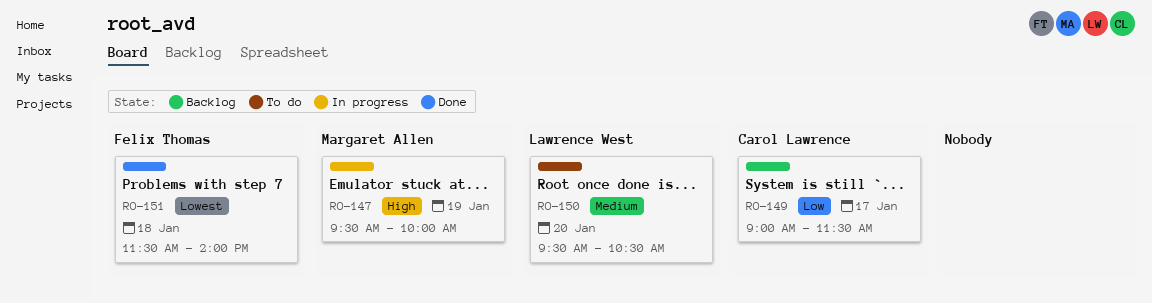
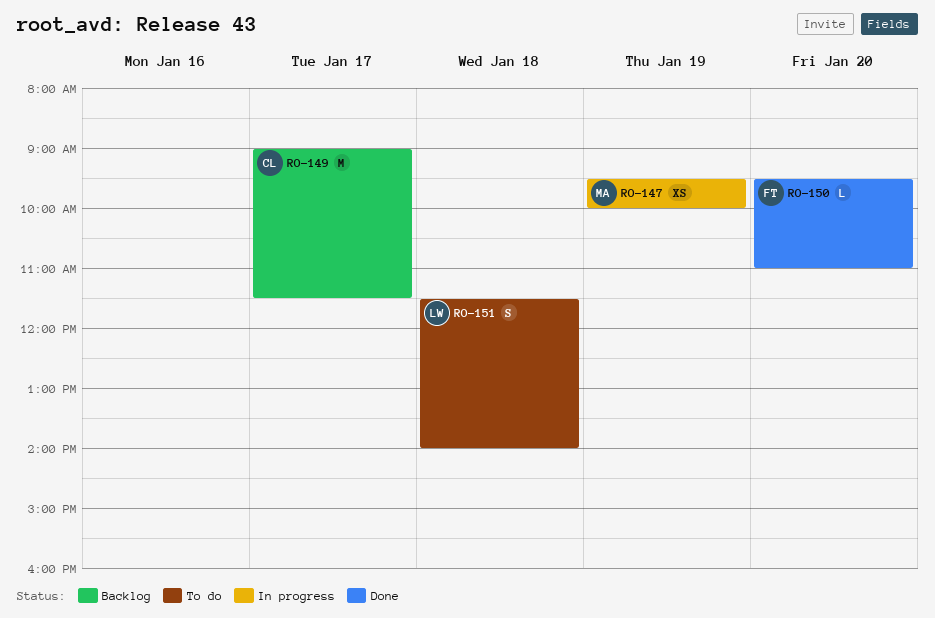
RO-150, status: To do -> Done
RO-150, owner: Lawrence West -> Felix Thomas
RO-150, ends: 10:30 -> 11:00
RO-151, status: Done -> To do
RO-151, owner: Felix Thomas -> Lawrence West

